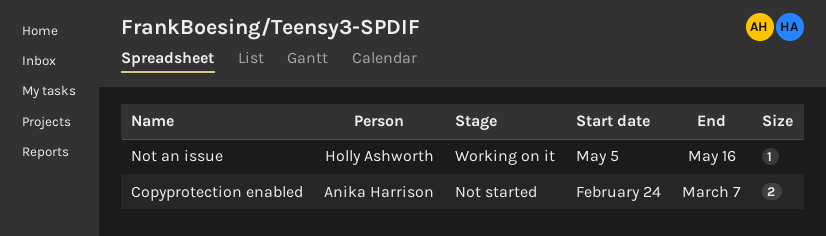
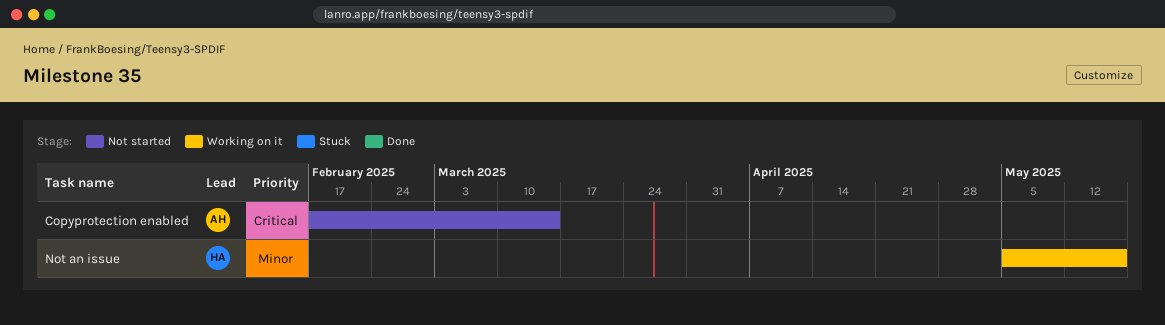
Copyprotection enabled, start: Feb 24 -> Feb 17
Copyprotection enabled, due: Mar 7 -> Mar 14

